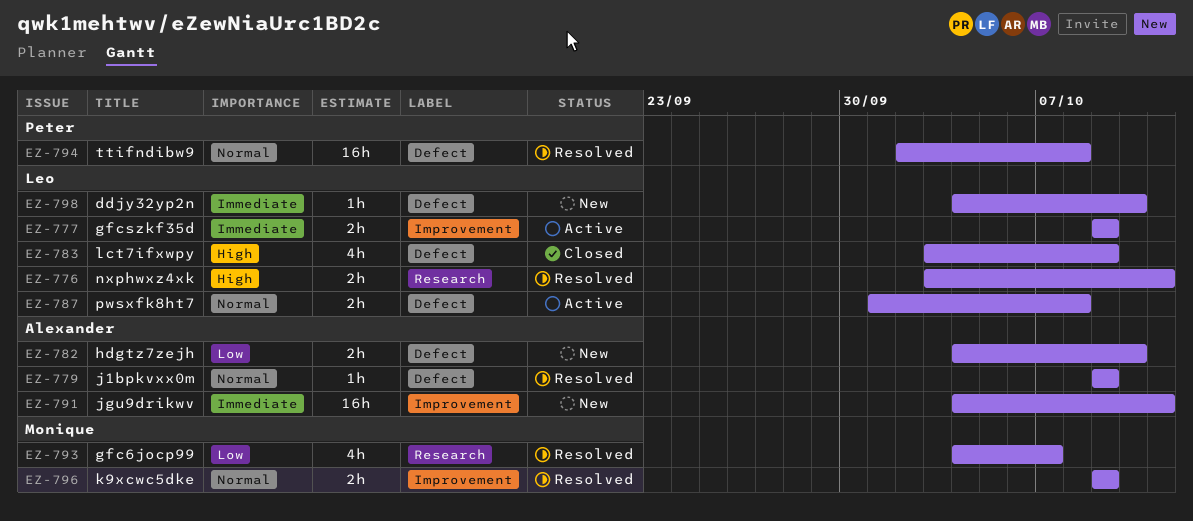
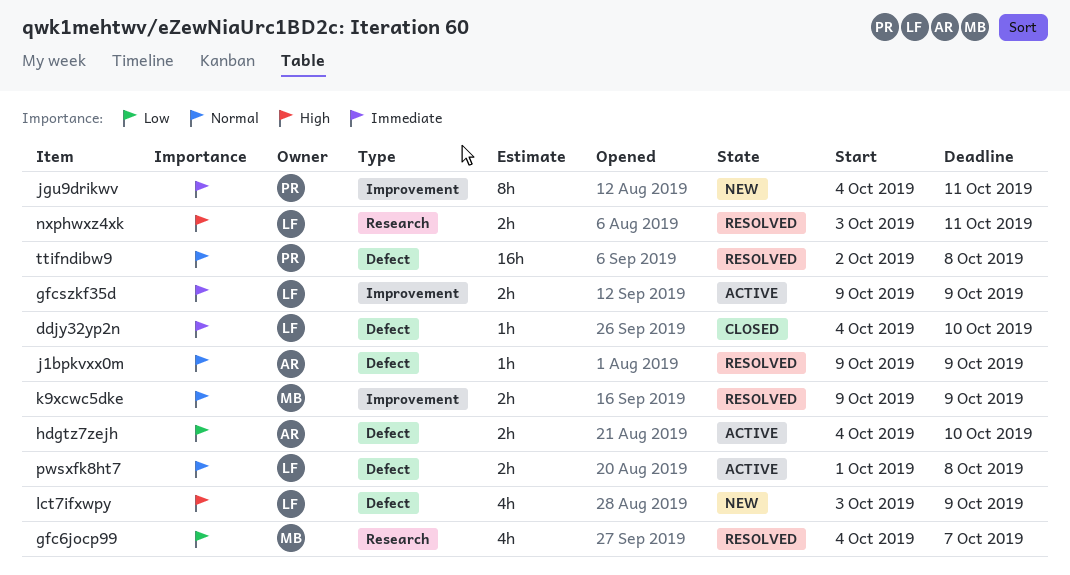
ddjy32yp2n, status: New -> Closed
hdgtz7zejh, status: New -> Active
jgu9drikwv, owner: Alexander -> Peter
jgu9drikwv, estimate: 16h -> 8h
lct7ifxwpy, status: Closed -> New

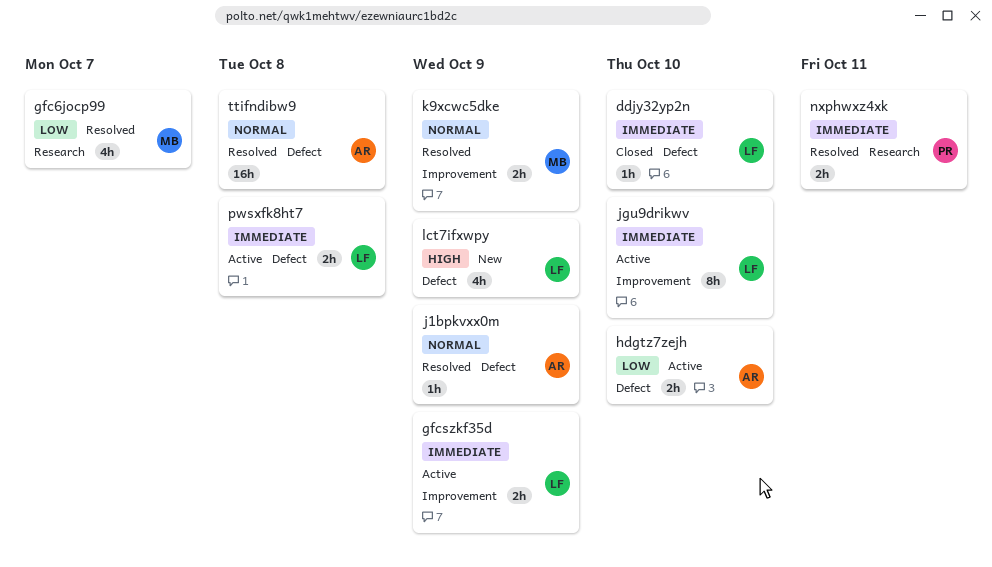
jgu9drikwv, status: New -> Active
jgu9drikwv, owner: PR -> LF
jgu9drikwv, due: Oct 11 -> Oct 10
nxphwxz4xk, owner: LF -> PR
nxphwxz4xk, priority: High -> Immediate
pwsxfk8ht7, priority: Normal -> Immediate
ttifndibw9, owner: PR -> AR

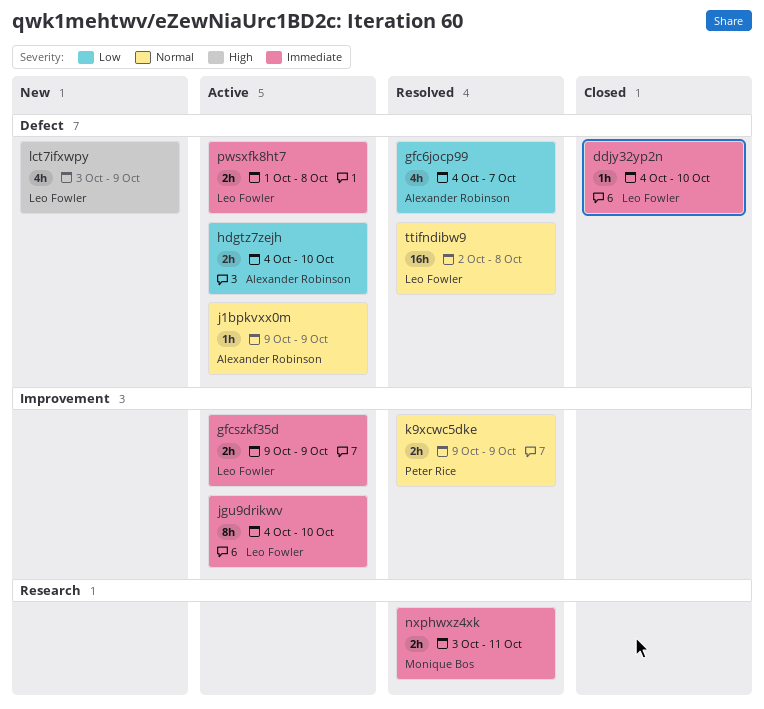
gfc6jocp99, owner: Monique Bos -> Alexander Robinson
gfc6jocp99, label: Research -> Defect
j1bpkvxx0m, status: Resolved -> Active
k9xcwc5dke, owner: Monique Bos -> Peter Rice
nxphwxz4xk, owner: Peter Rice -> Monique Bos
ttifndibw9, owner: Alexander Robinson -> Leo Fowler

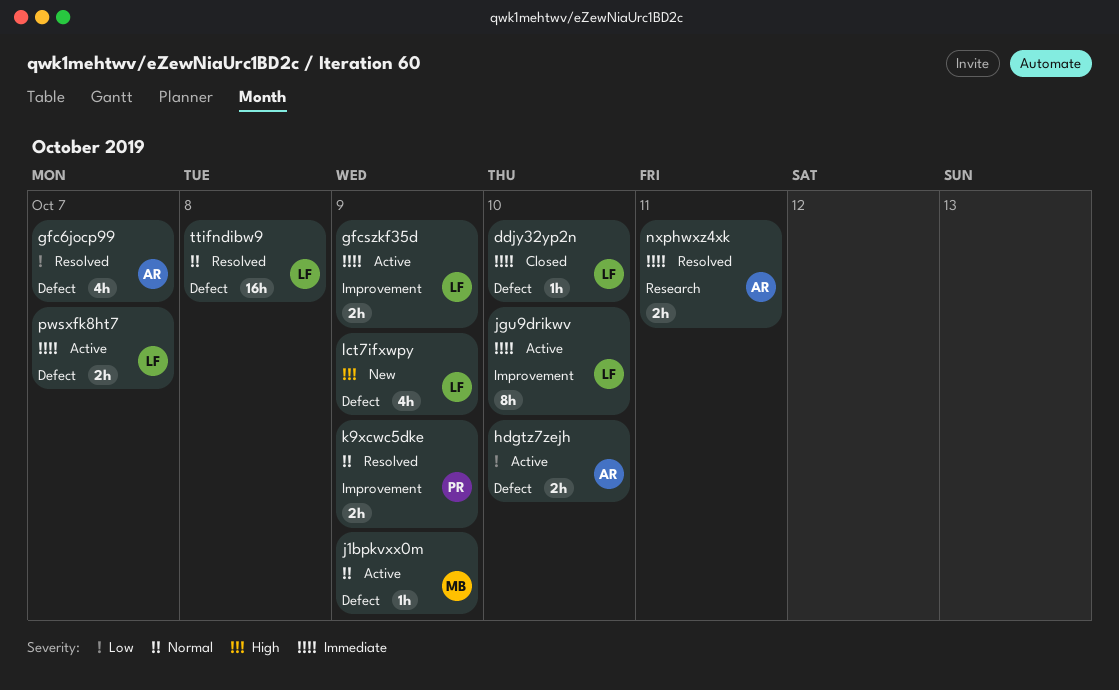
j1bpkvxx0m, owner: Alexander Robinson -> Monique Bos
nxphwxz4xk, owner: Monique Bos -> Alexander Robinson
pwsxfk8ht7, due: Oct 8 -> Oct 7

